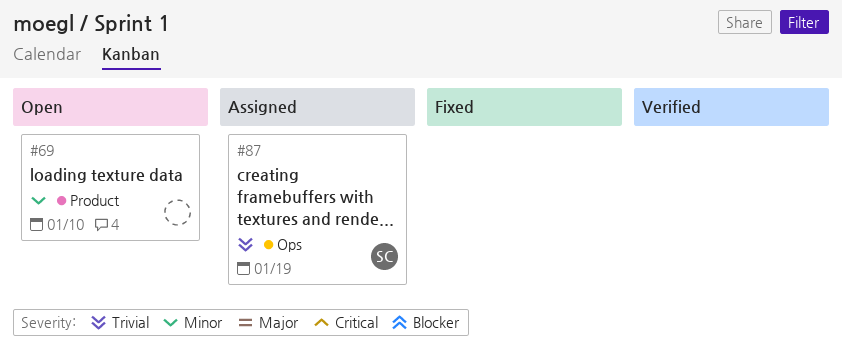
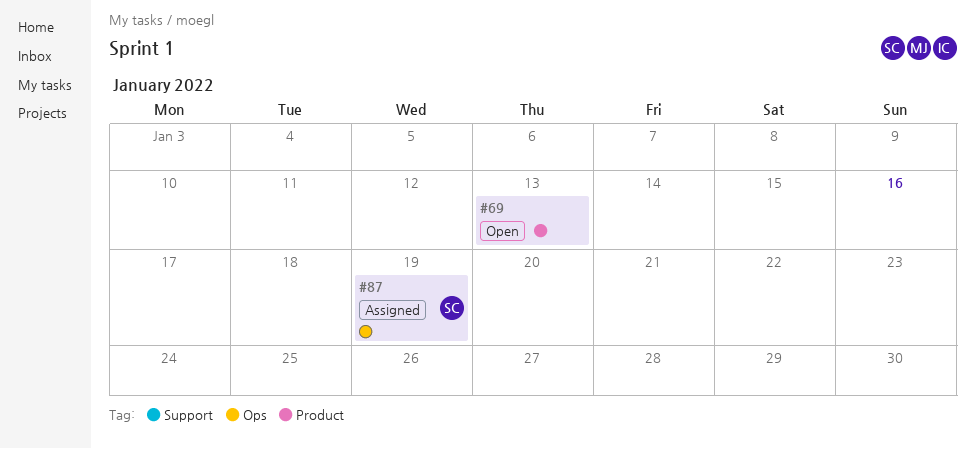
#69, due: Jan 10 -> Jan 13

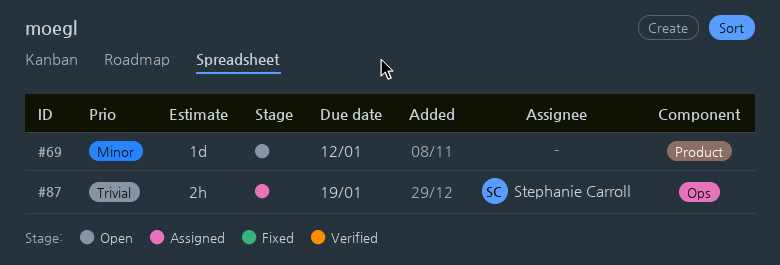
#69, due: Jan 13 -> Jan 12

